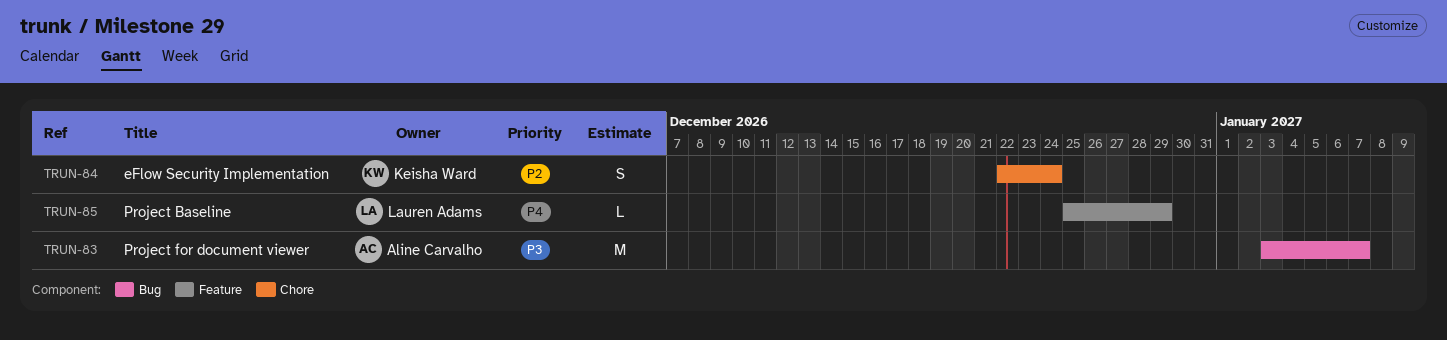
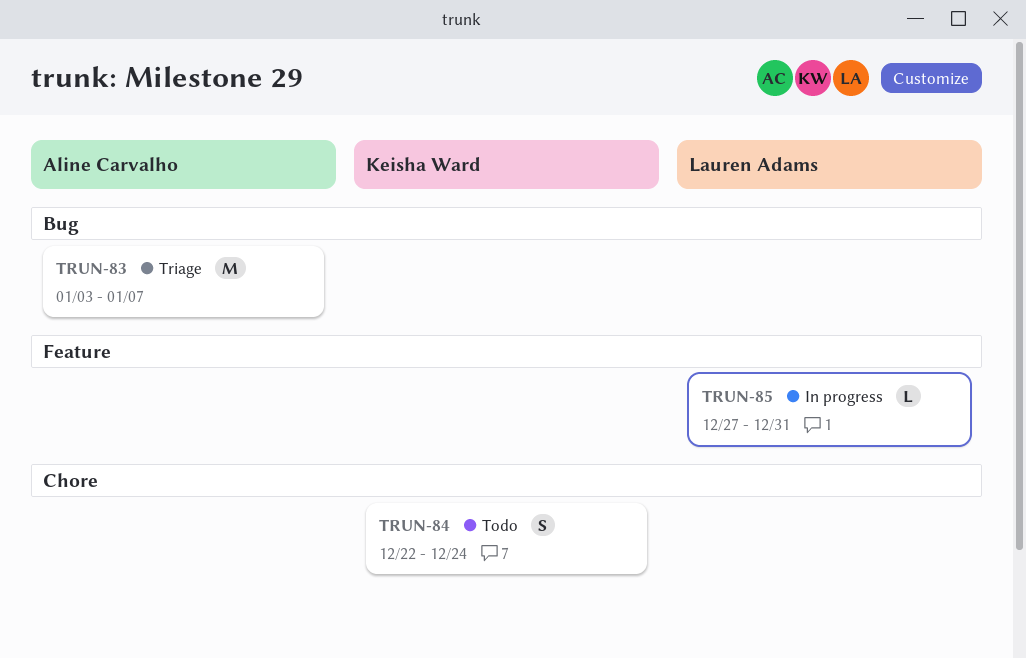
TRUN-85, start: Dec 25 -> Dec 27
TRUN-85, due: Dec 29 -> Dec 31

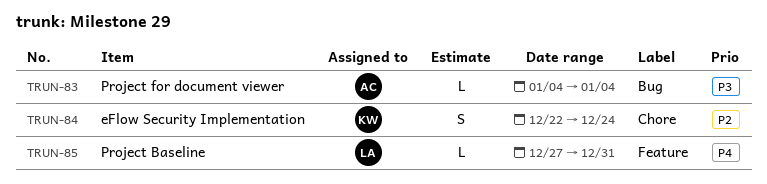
TRUN-83, estimate: M -> L
TRUN-83, start: Jan 3 -> Jan 4
TRUN-83, due: Jan 7 -> Jan 4

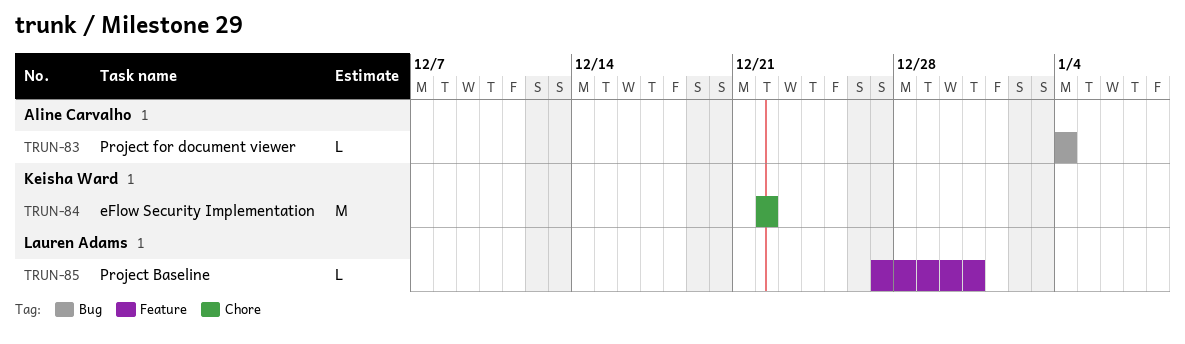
TRUN-84, estimate: S -> M
TRUN-84, due: Dec 24 -> Dec 22

